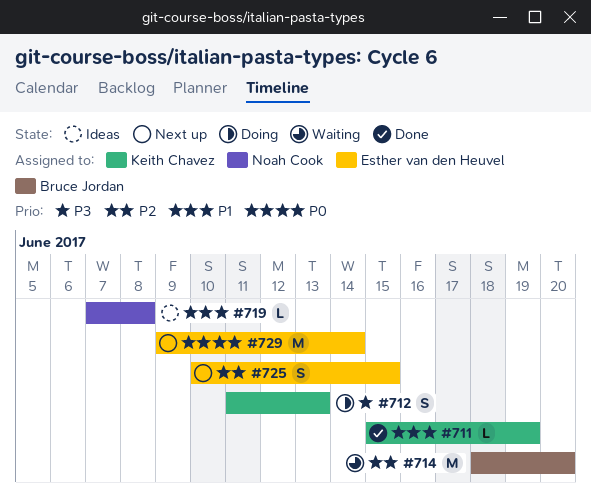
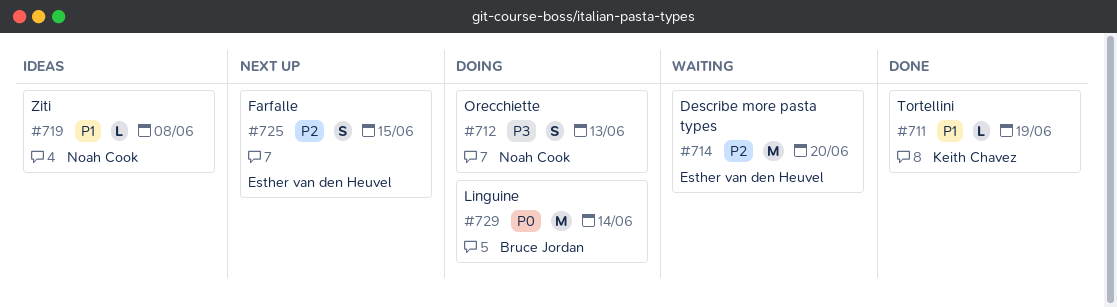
#712, owner: Keith Chavez -> Noah Cook
#714, owner: Bruce Jordan -> Esther van den Heuvel
#729, status: Next up -> Doing
#729, owner: Esther van den Heuvel -> Bruce Jordan

